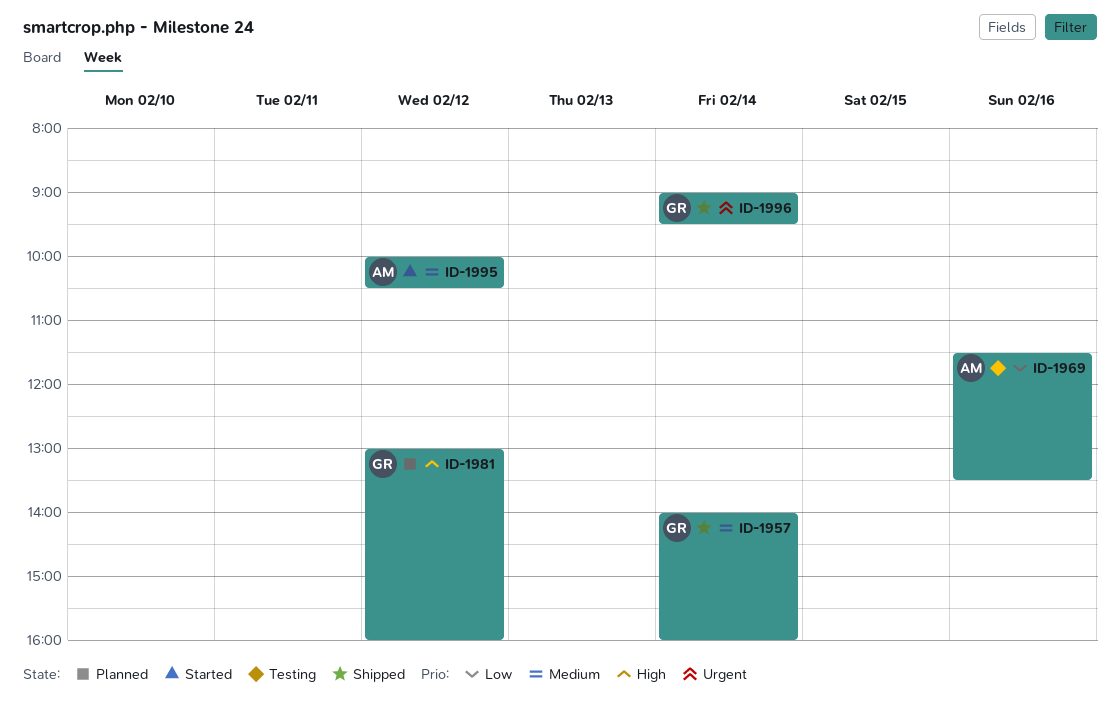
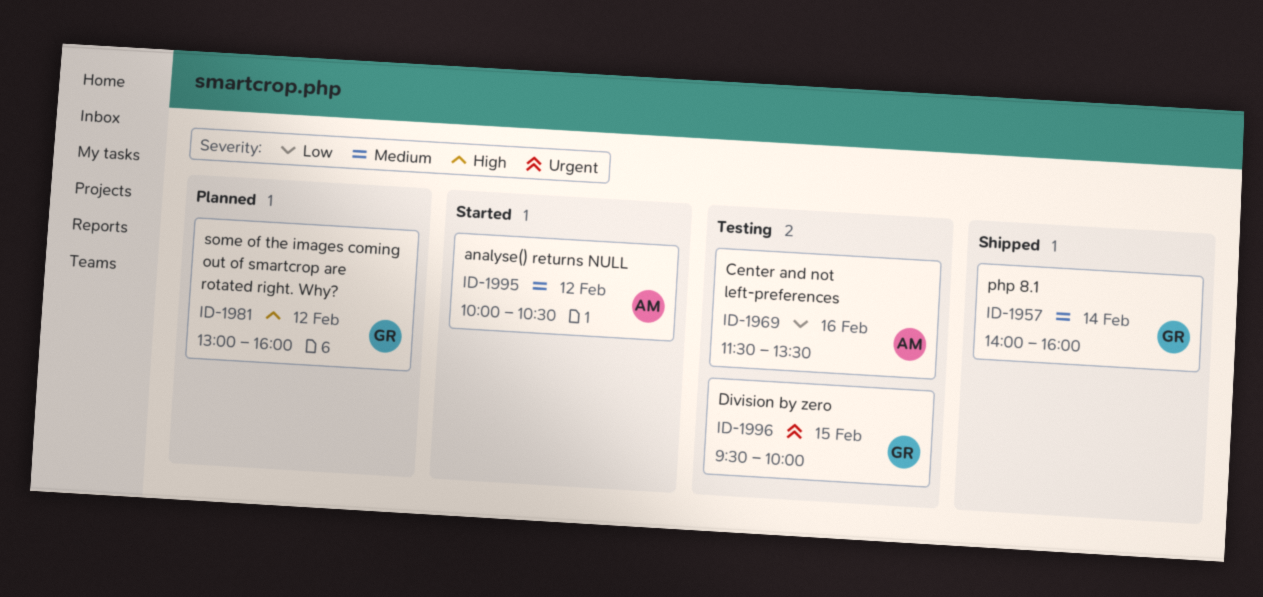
ID-1996, status: Shipped -> Testing
ID-1996, day: Feb 14 -> Feb 15
ID-1996, begins: 09:00 -> 09:30
ID-1996, ends: 09:30 -> 10:00

